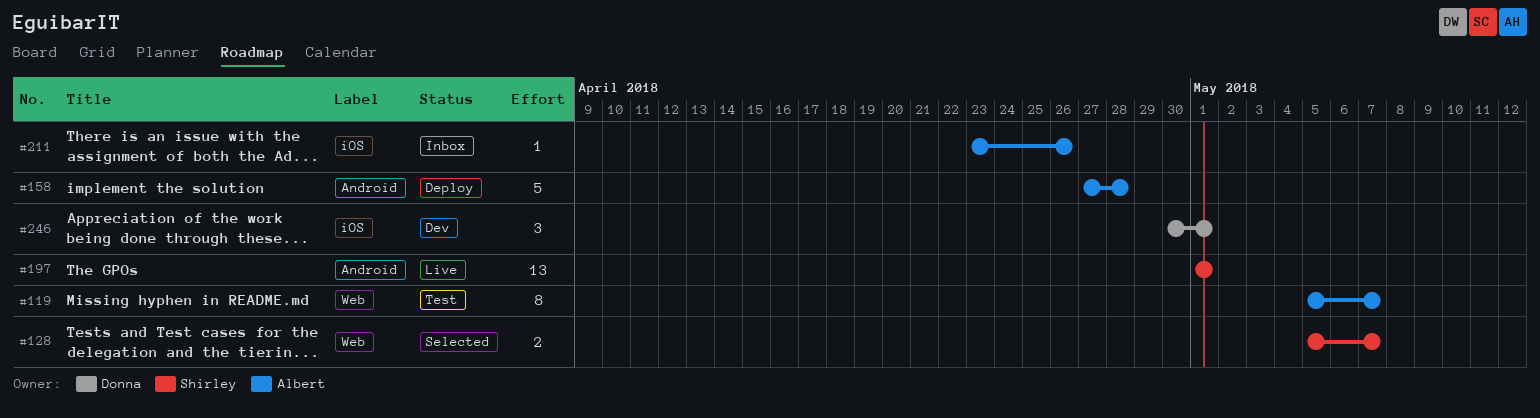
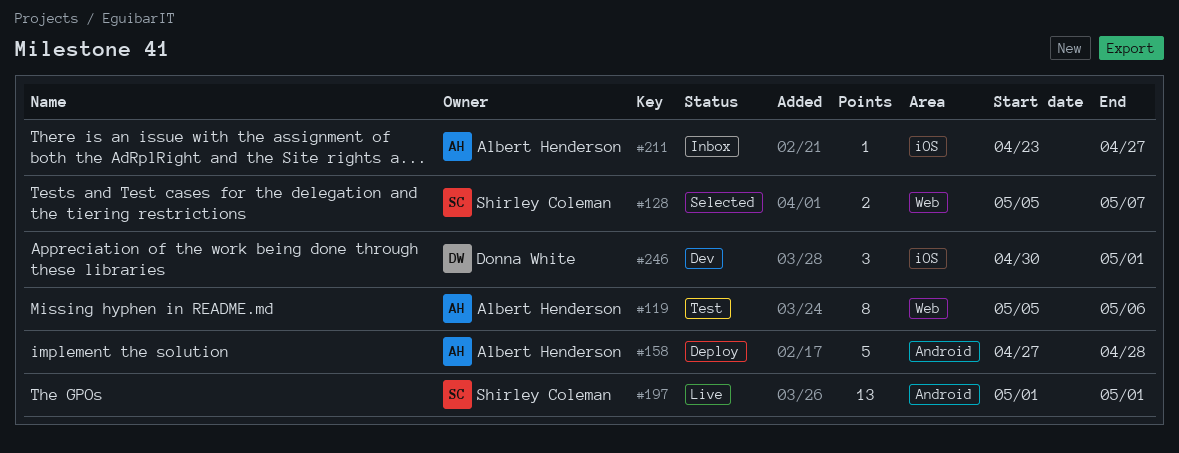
#119, due: May 7 -> May 6
#211, due: Apr 26 -> Apr 27

